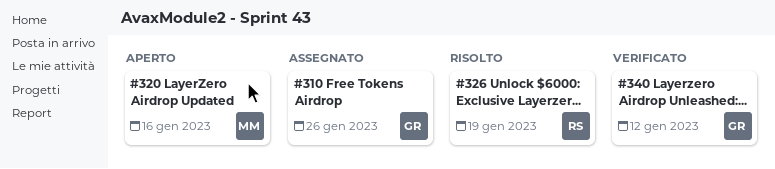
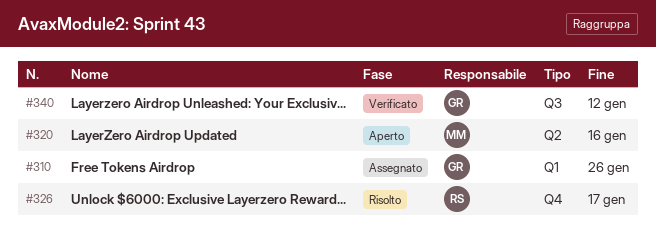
#326, due: Jan 19 -> Jan 17

